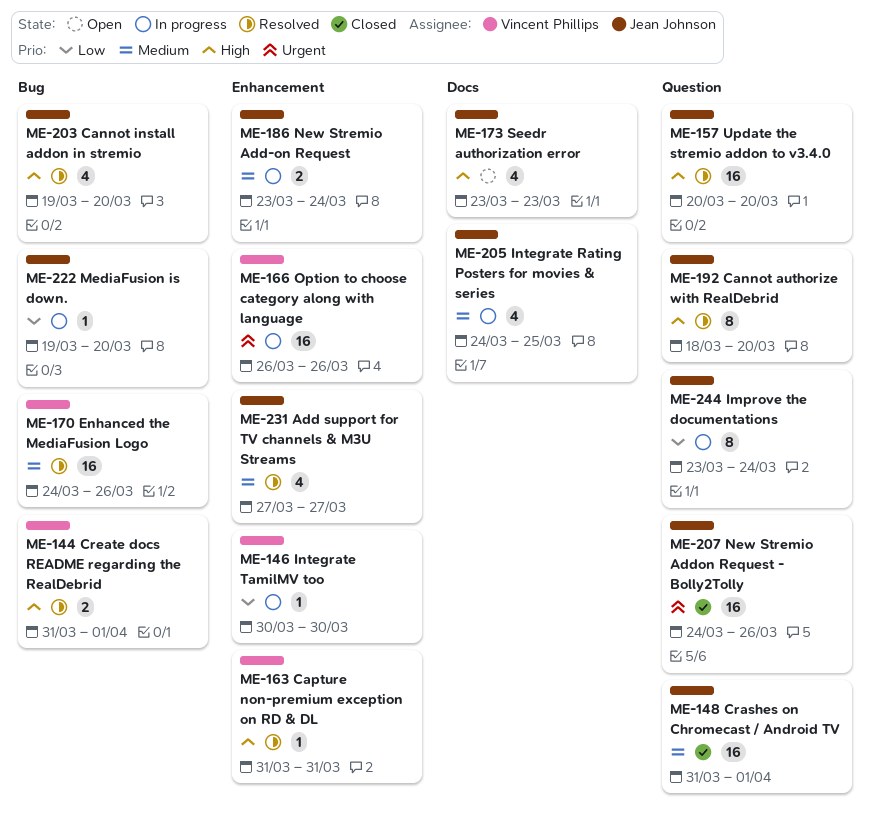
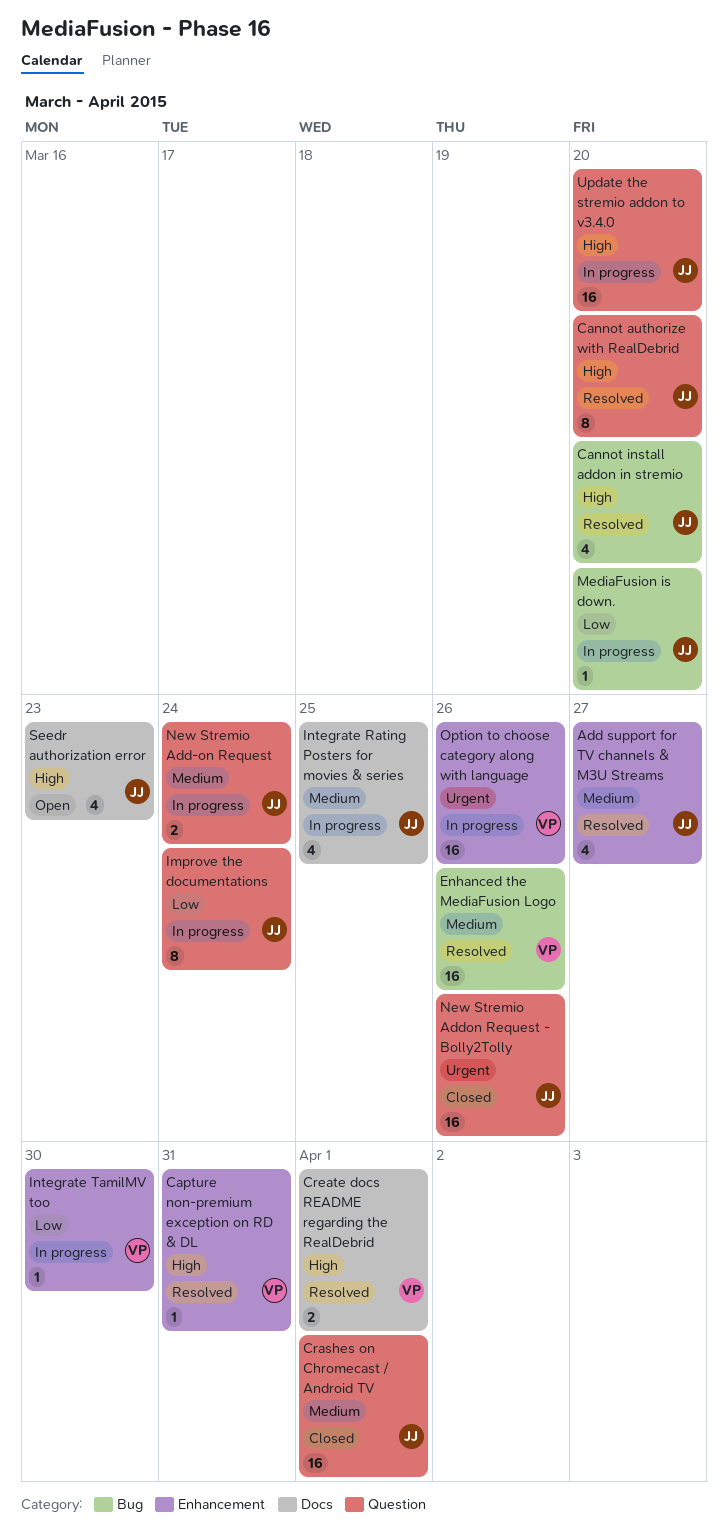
Create docs README regarding the RealDebrid, label: Bug -> Docs
New Stremio Add-on Request, label: Enhancement -> Question
Update the stremio addon to v3.4.0, status: Resolved -> In progress

